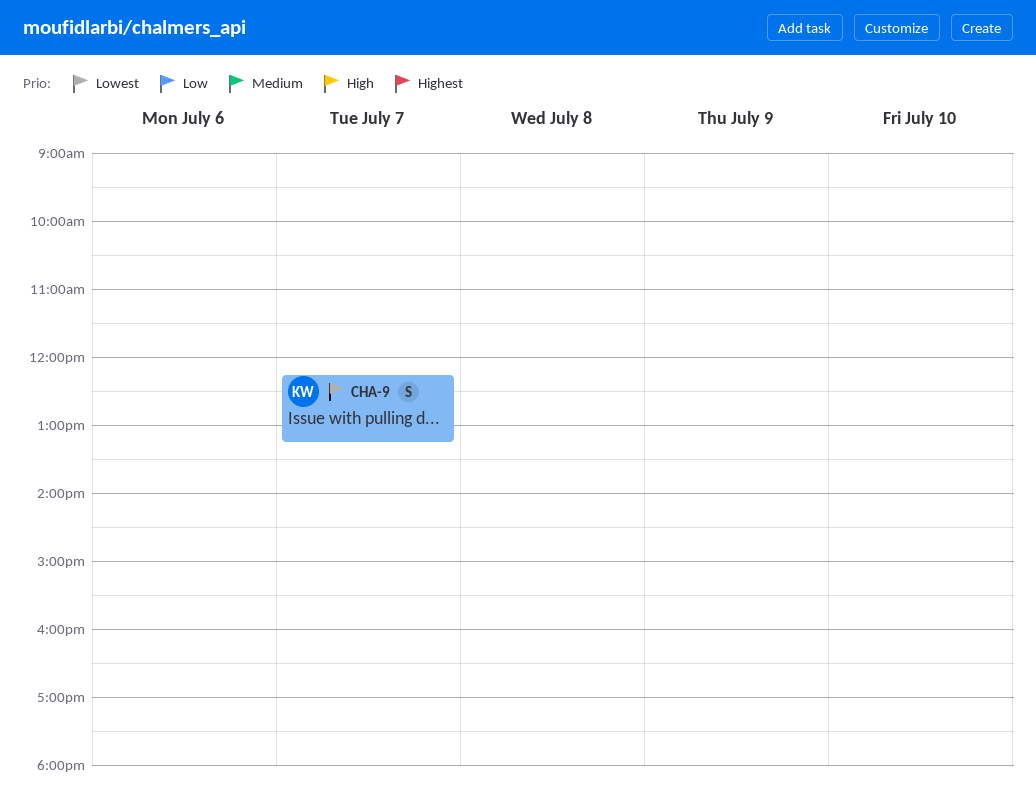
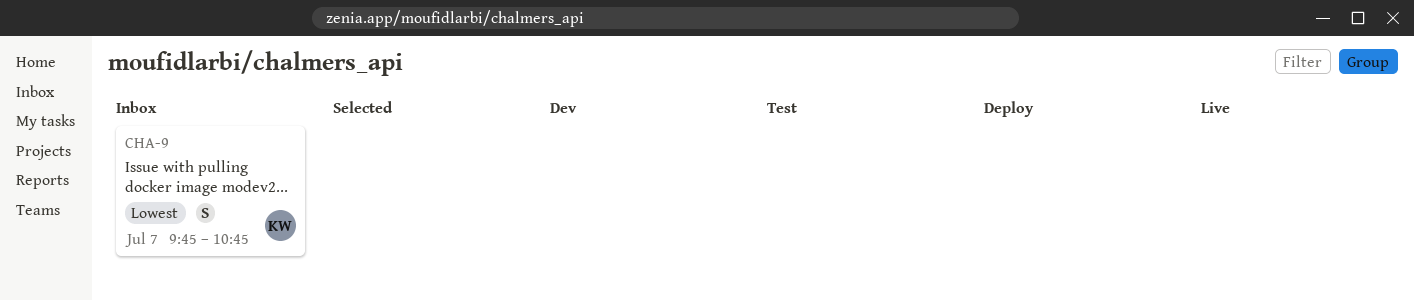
CHA-9, begins: 12:15 -> 09:45
CHA-9, ends: 13:15 -> 10:45

